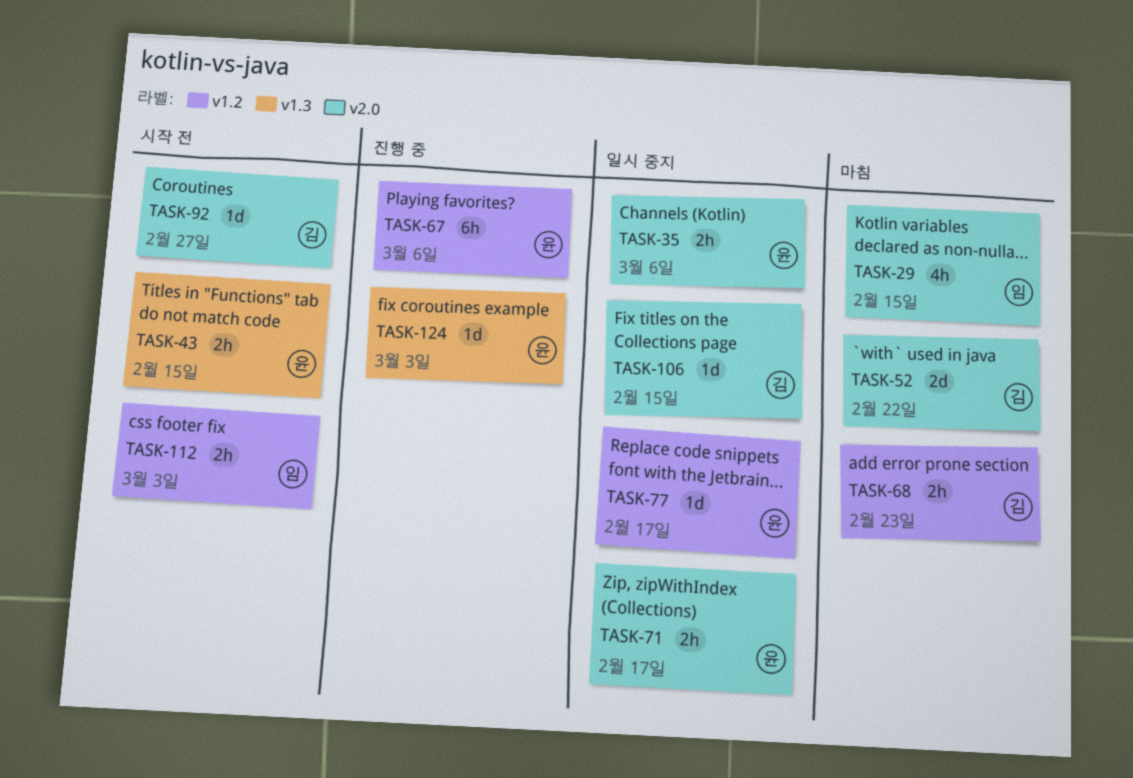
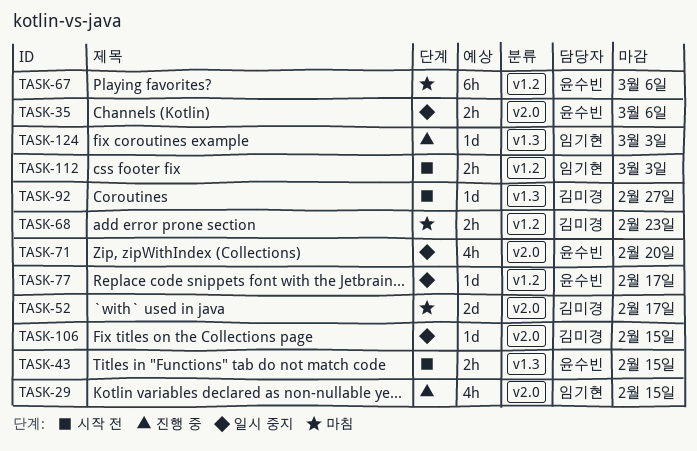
TASK-29, status: 마침 -> 진행 중
TASK-52, due: Feb 22 -> Feb 17
TASK-67, status: 진행 중 -> 마침
TASK-71, estimate: 2h -> 4h
TASK-71, due: Feb 17 -> Feb 20
TASK-92, label: v2.0 -> v1.3
TASK-124, owner: 윤수빈 -> 임기현

